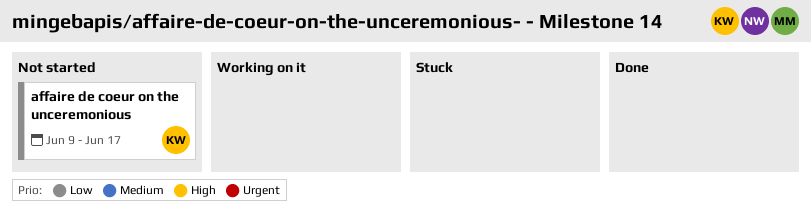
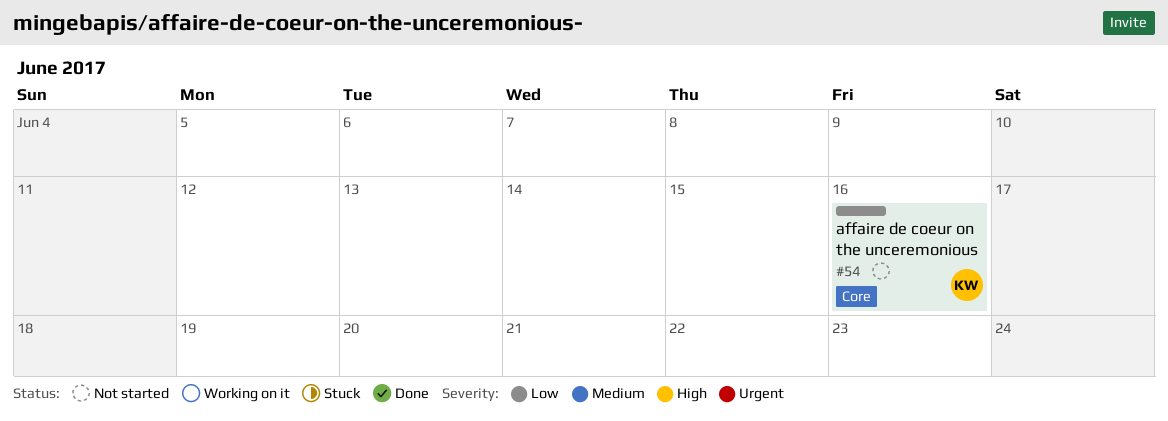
affaire de coeur on the unceremonious, due: Jun 17 -> Jun 16

